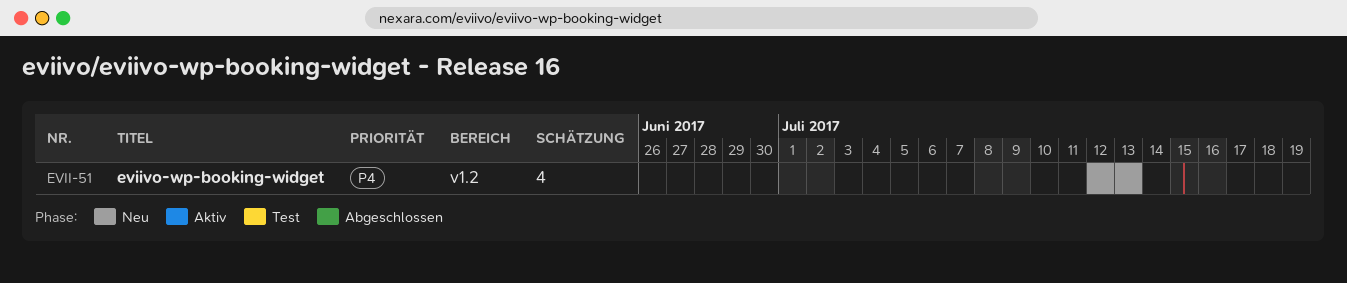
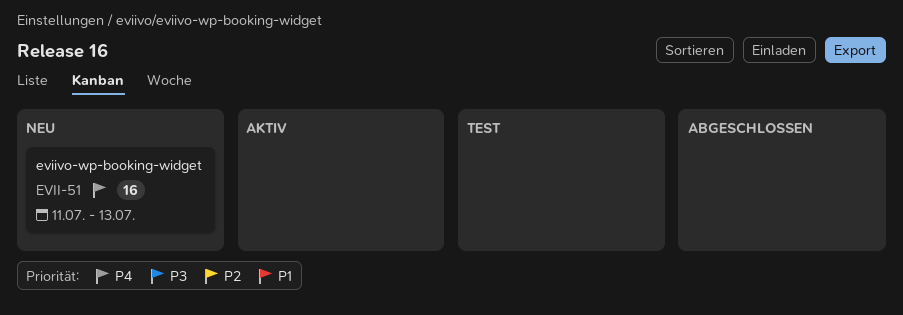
EVII-51, estimate: 4 -> 16
EVII-51, start: Jul 12 -> Jul 11

